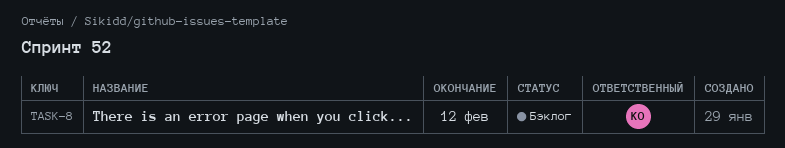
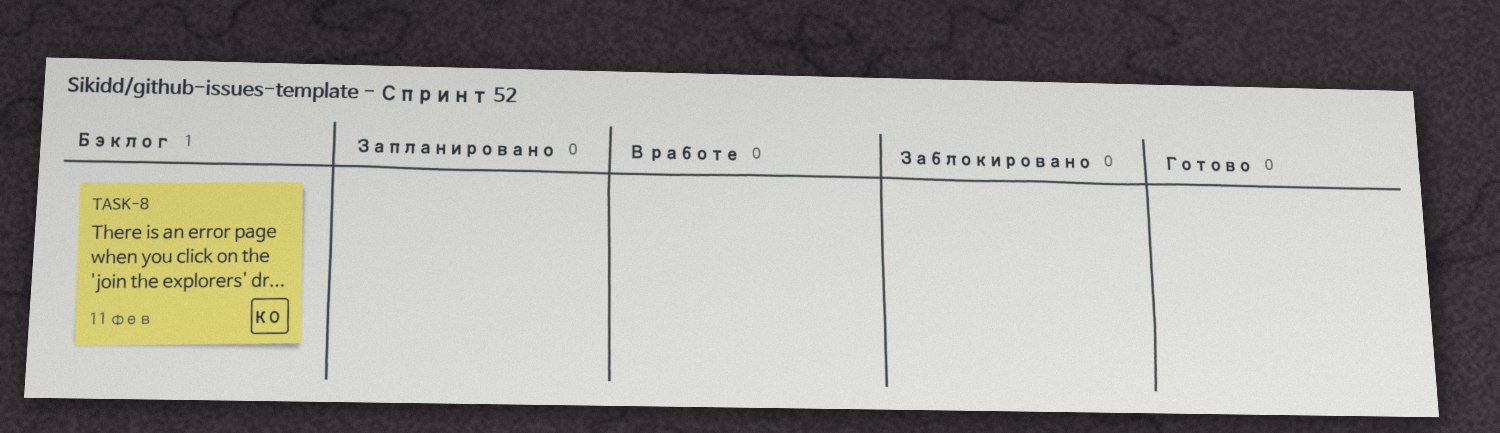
TASK-8, due: Feb 12 -> Feb 11

